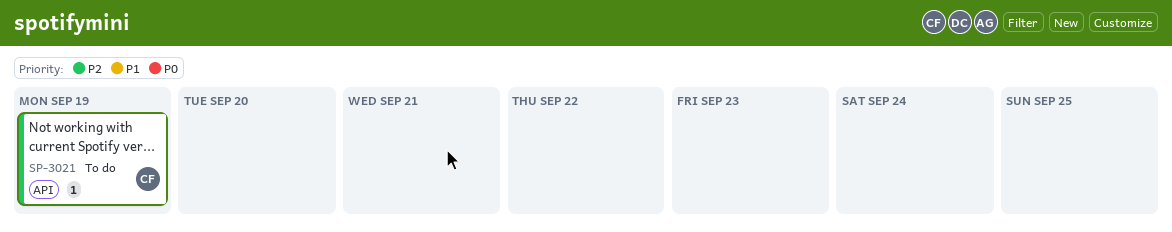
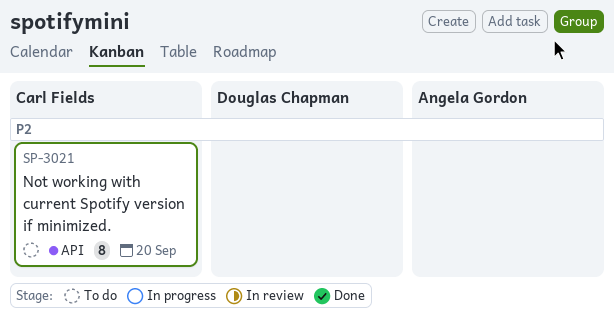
SP-3021, estimate: 1 -> 8
SP-3021, due: Sep 19 -> Sep 20

